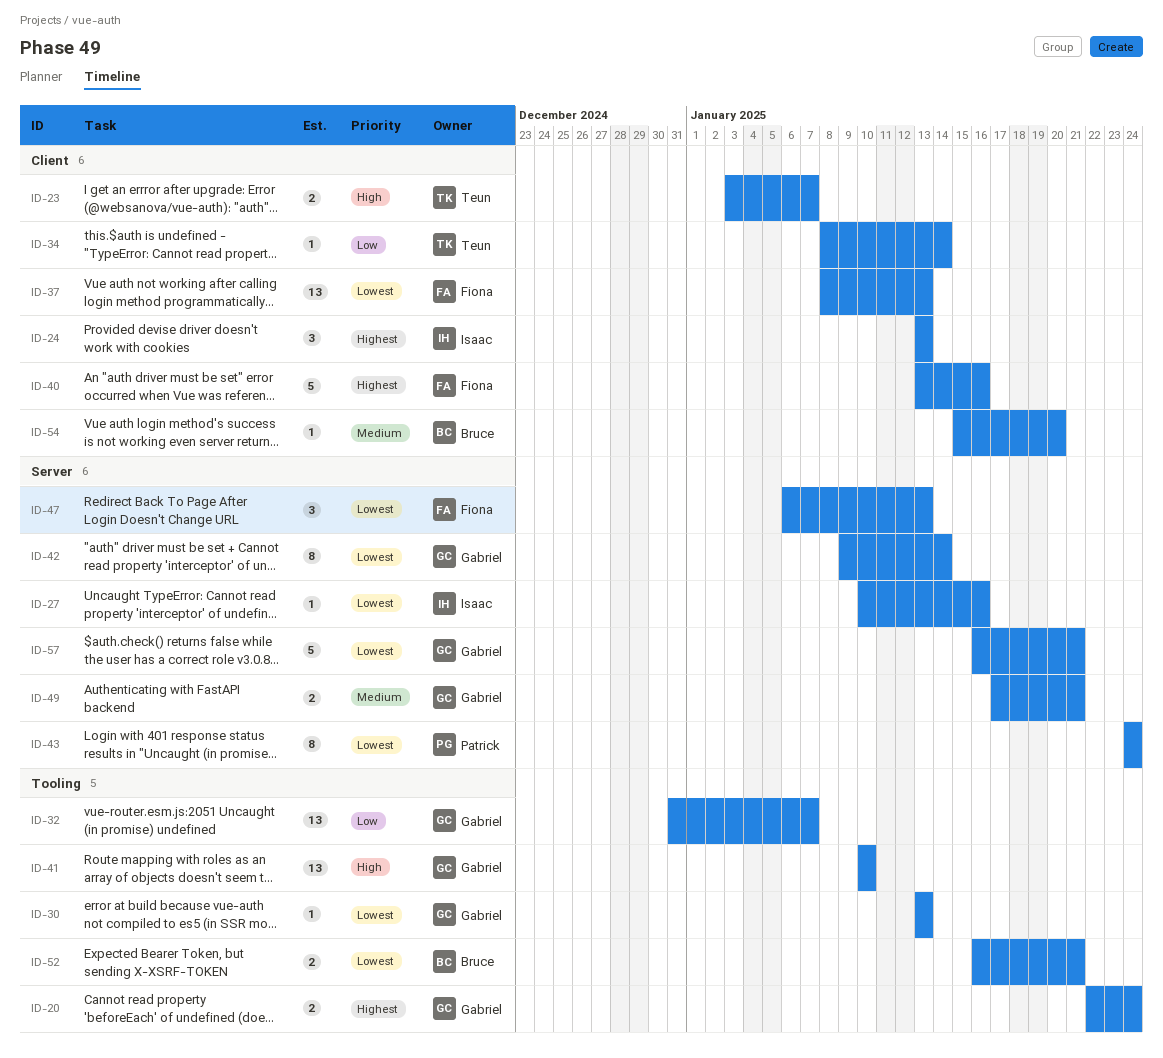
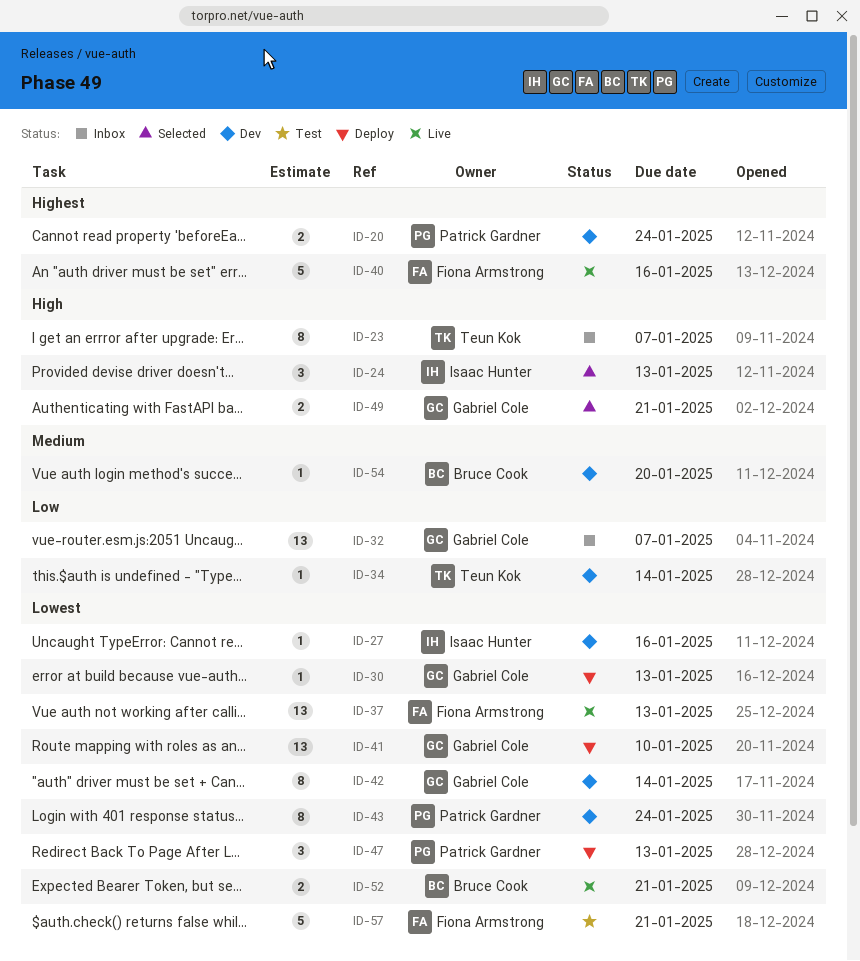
ID-20, owner: Gabriel Cole -> Patrick Gardner
ID-23, estimate: 2 -> 8
ID-24, priority: Highest -> High
ID-41, priority: High -> Lowest
ID-47, owner: Fiona Armstrong -> Patrick Gardner
ID-49, priority: Medium -> High
ID-57, owner: Gabriel Cole -> Fiona Armstrong

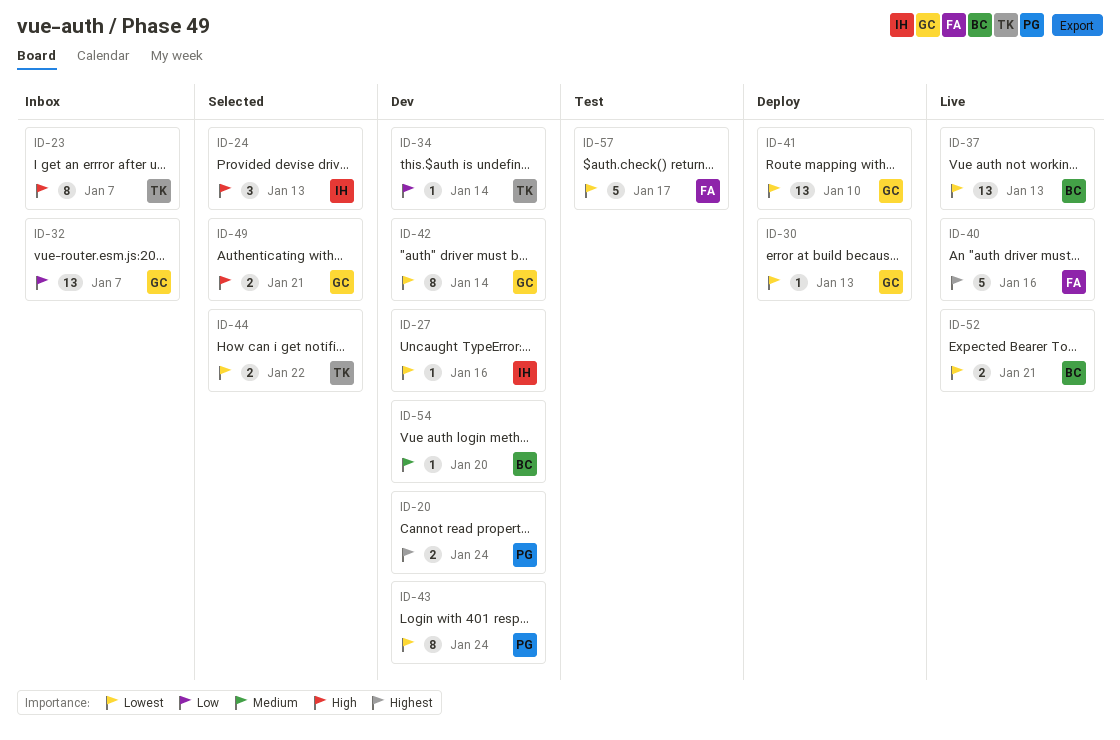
ID-37, owner: Fiona Armstrong -> Bruce Cook
ID-44: none -> present
ID-47: present -> none
ID-57, due: Jan 21 -> Jan 17

